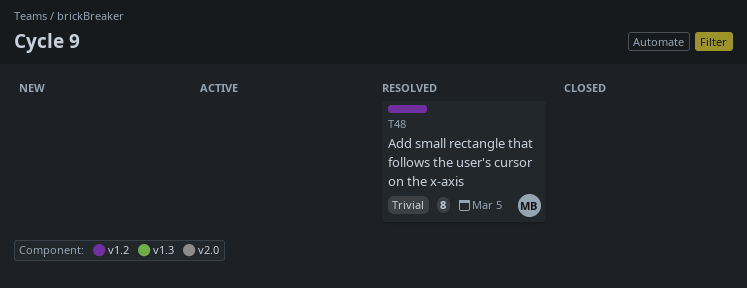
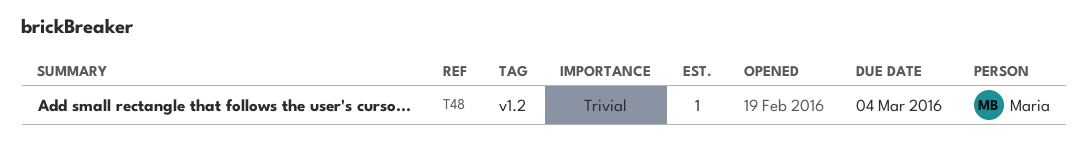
T48, estimate: 8 -> 1
T48, due: Mar 5 -> Mar 4

